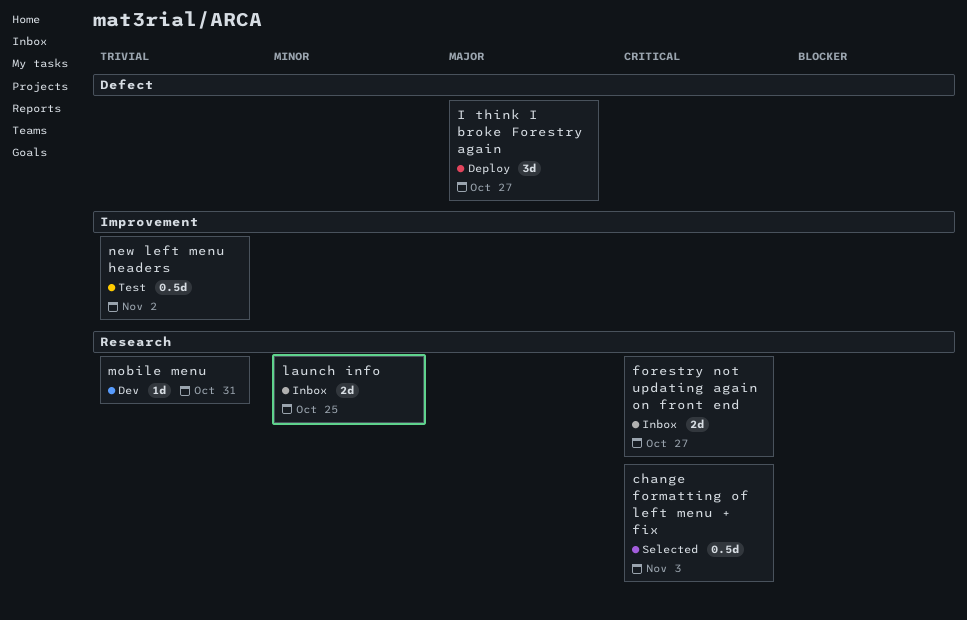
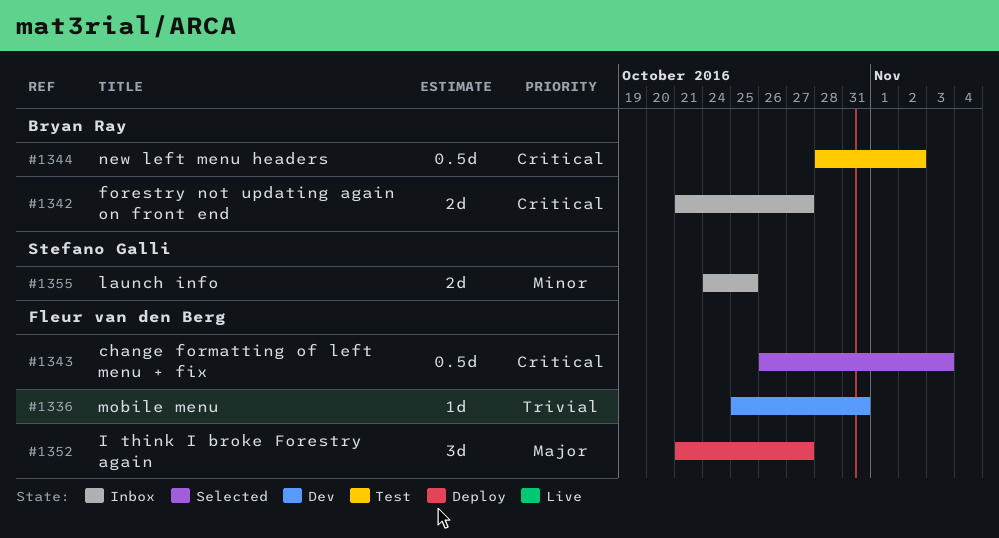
new left menu headers, priority: Trivial -> Critical

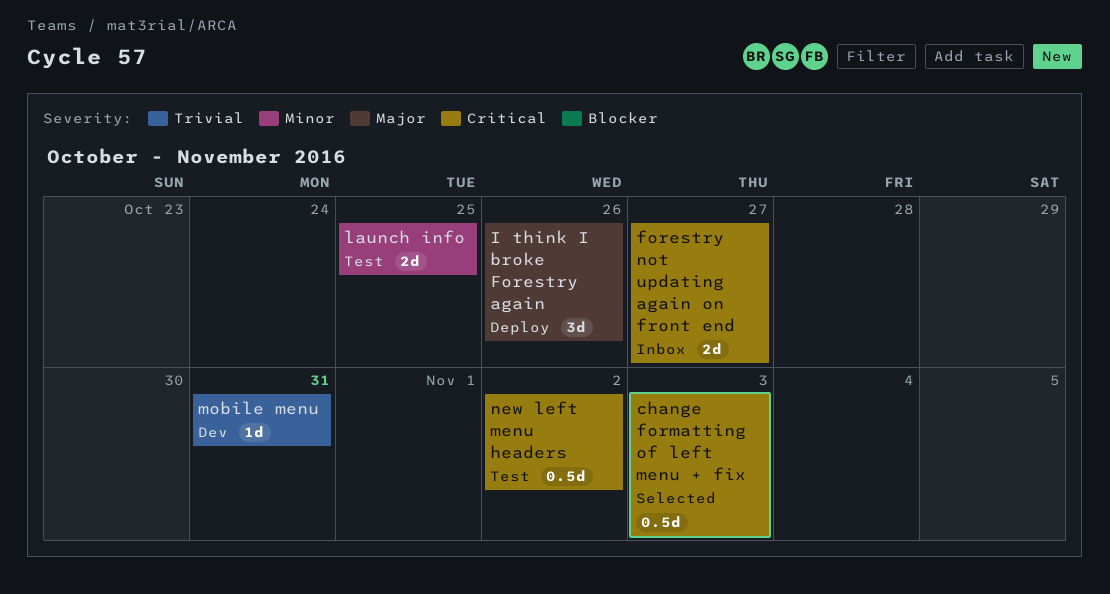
I think I broke Forestry again, due: Oct 27 -> Oct 26
launch info, status: Inbox -> Test

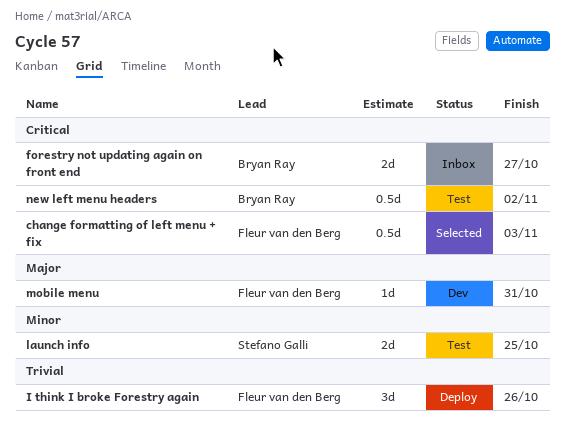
I think I broke Forestry again, priority: Major -> Trivial
mobile menu, priority: Trivial -> Major

